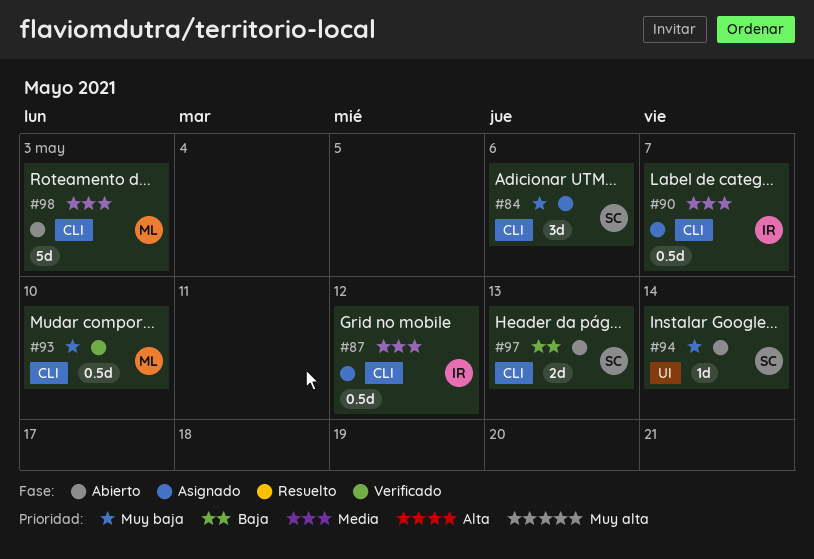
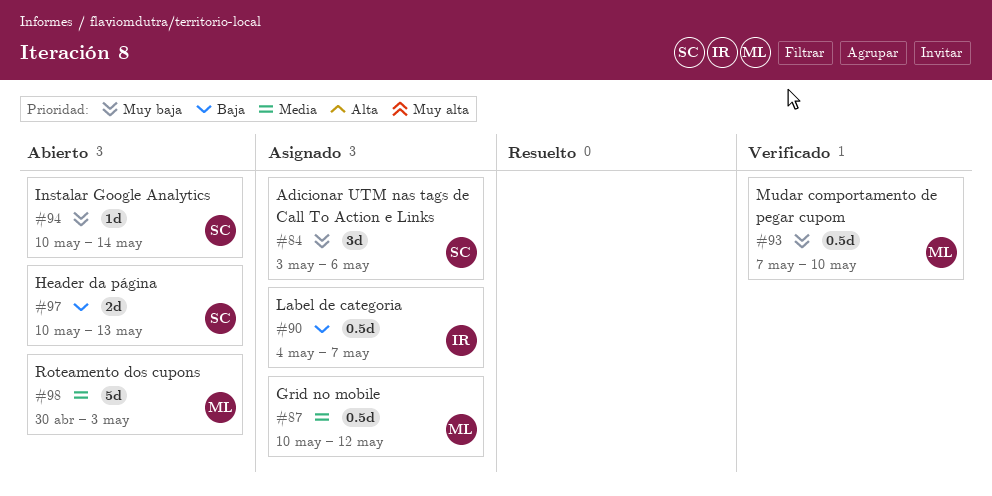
#87, owner: IR -> ML
#90, priority: Media -> Baja

